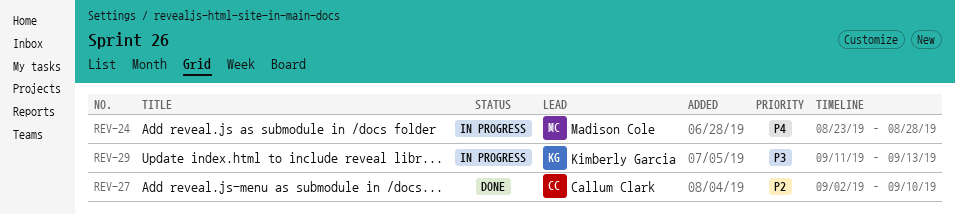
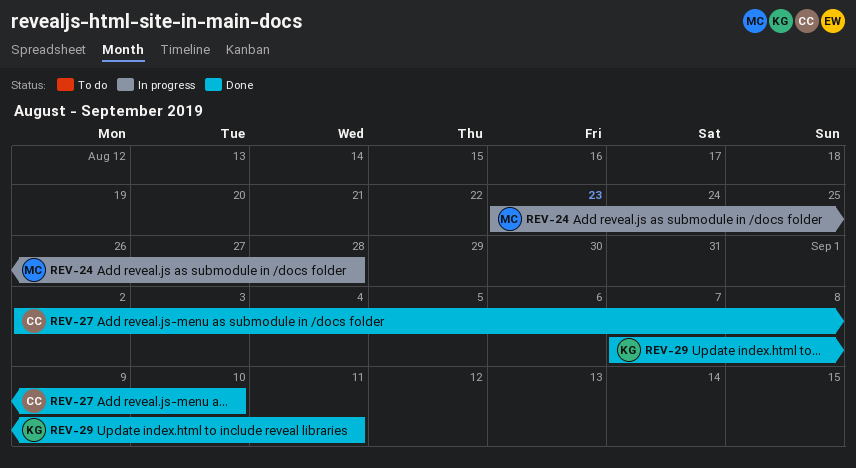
REV-29, status: In progress -> Done
REV-29, start: Sep 11 -> Sep 7
REV-29, due: Sep 13 -> Sep 11

